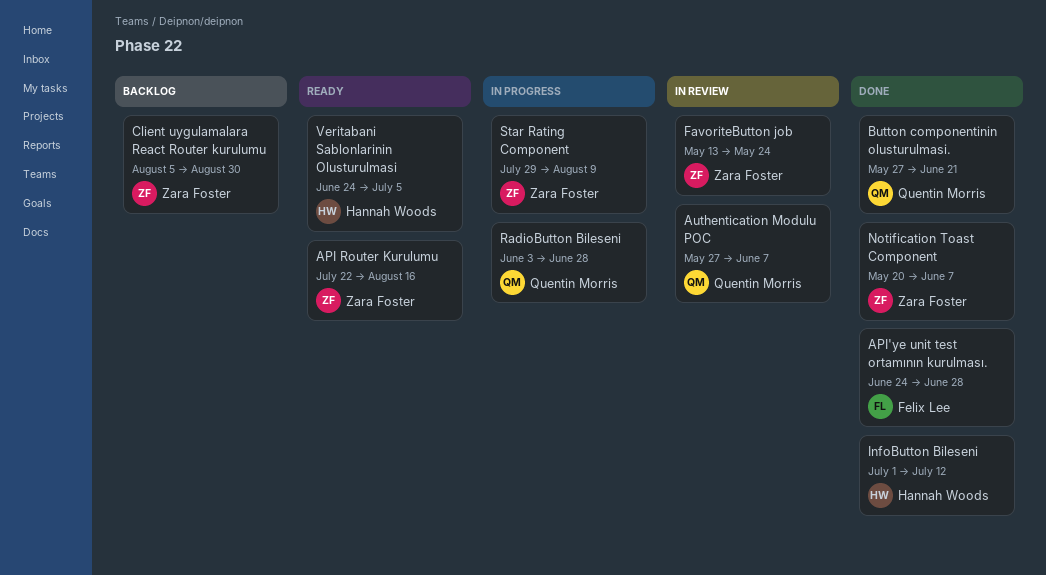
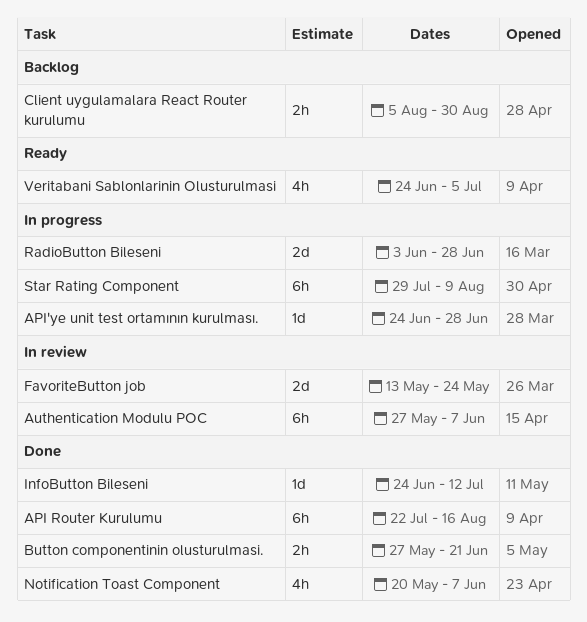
API Router Kurulumu, status: Ready -> Done
API'ye unit test ortamının kurulması., status: Done -> In progress
InfoButton Bileseni, start: Jul 1 -> Jun 24

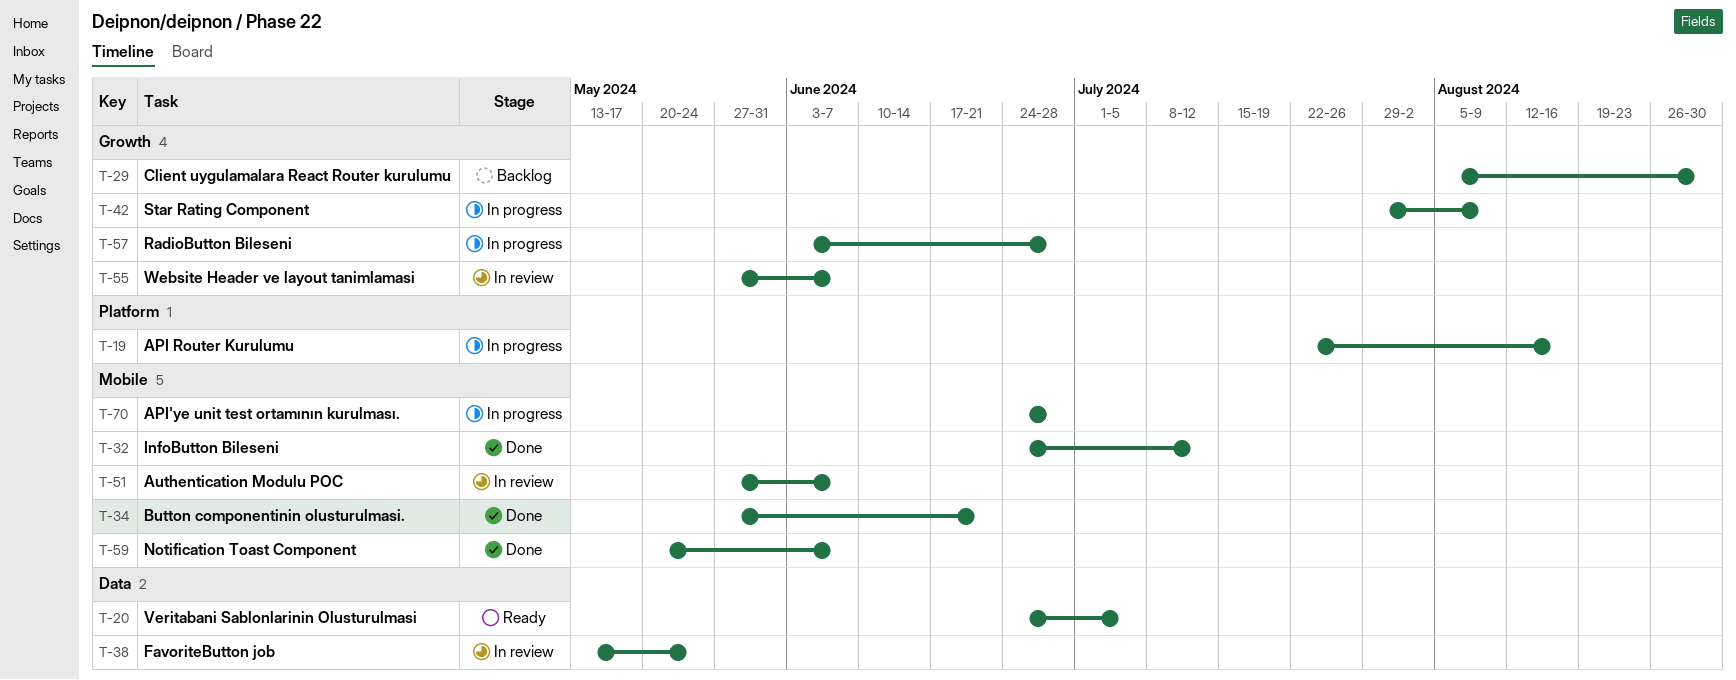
API Router Kurulumu, status: Done -> In progress
Website Header ve layout tanimlamasi: none -> present

